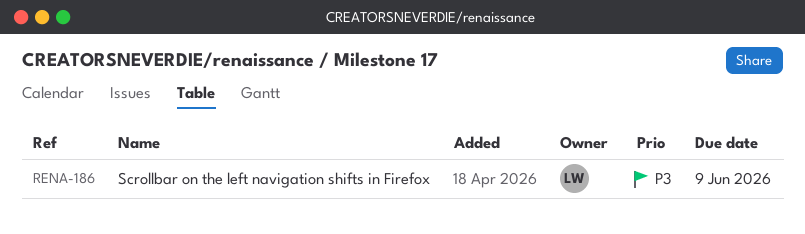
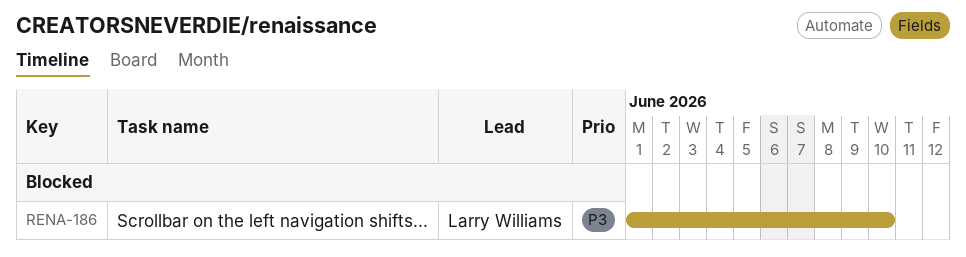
RENA-186, due: Jun 9 -> Jun 10

